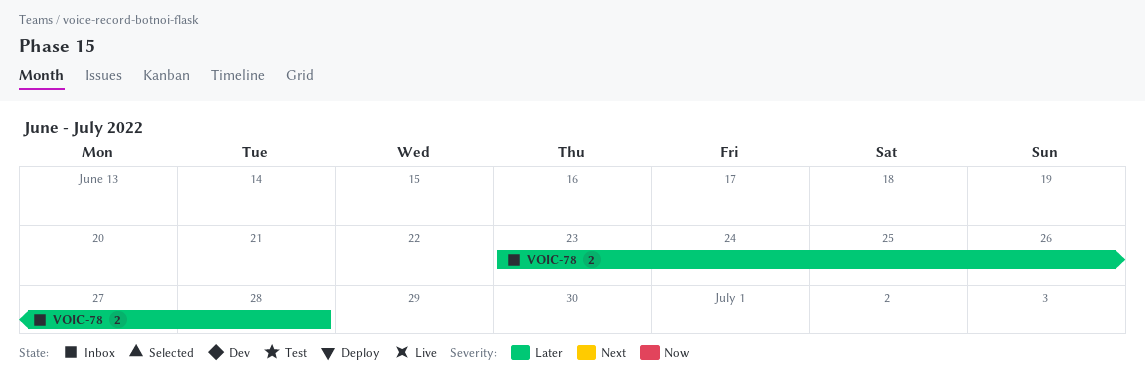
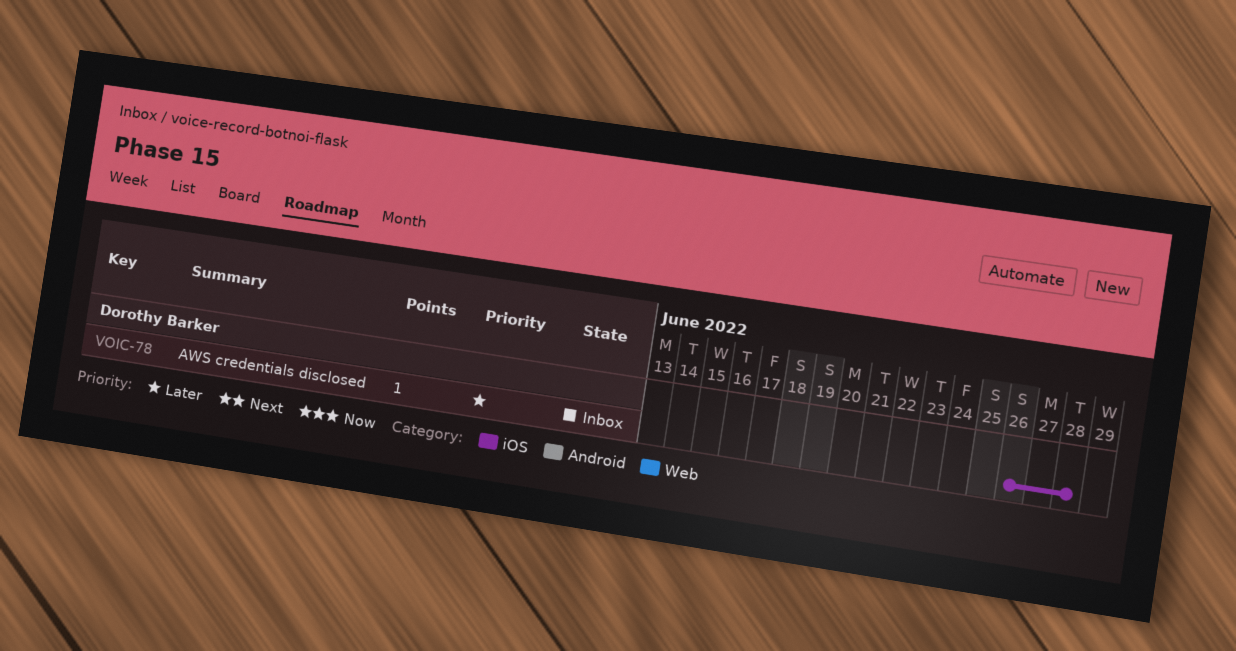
VOIC-78, estimate: 2 -> 1
VOIC-78, start: Jun 23 -> Jun 26

